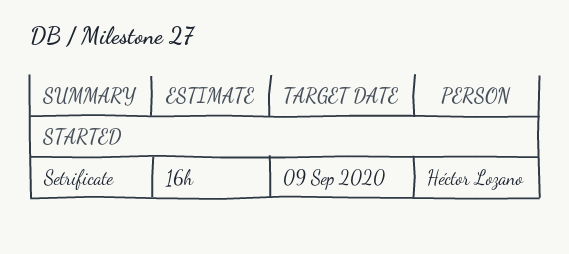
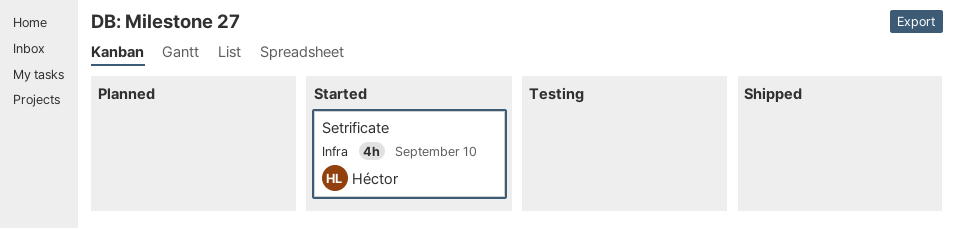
Setrificate, estimate: 16h -> 4h
Setrificate, due: Sep 9 -> Sep 10

